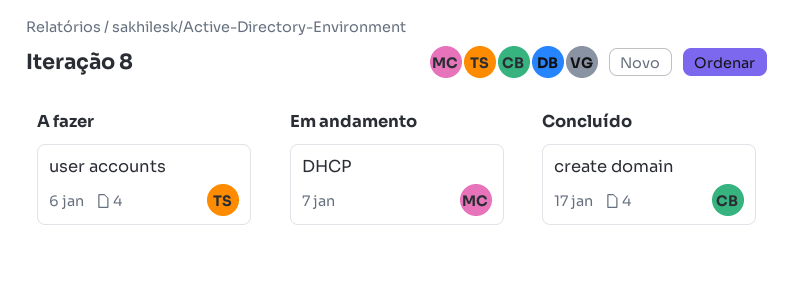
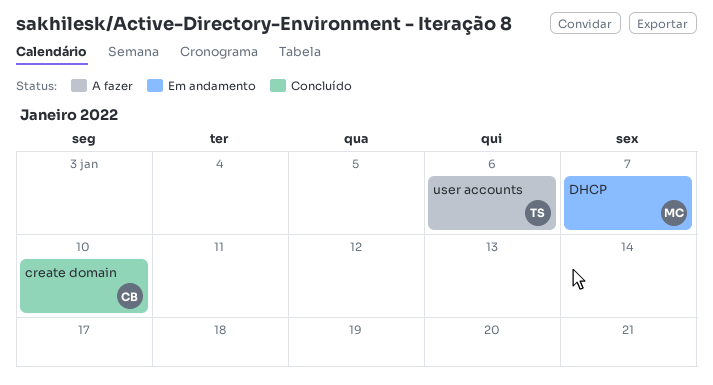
create domain, due: Jan 17 -> Jan 10

